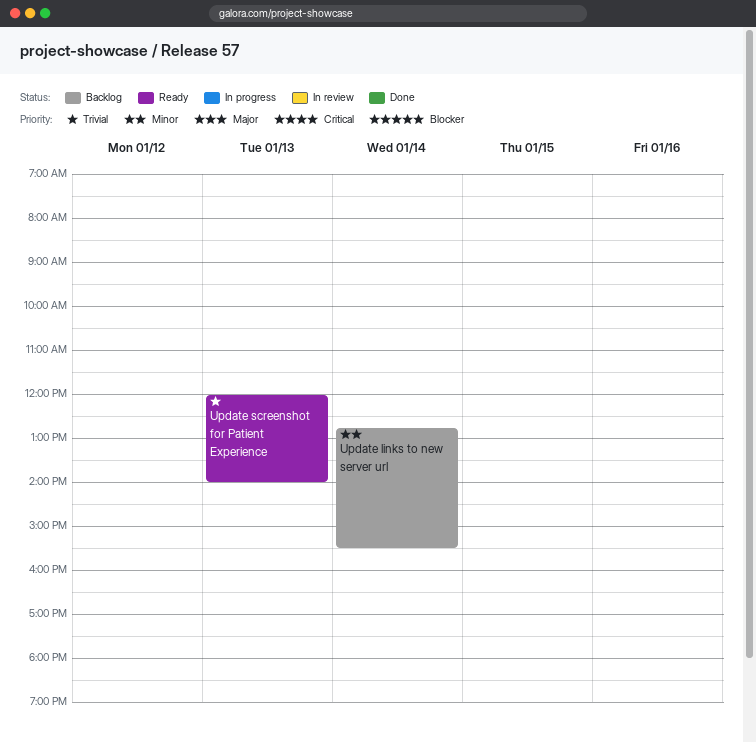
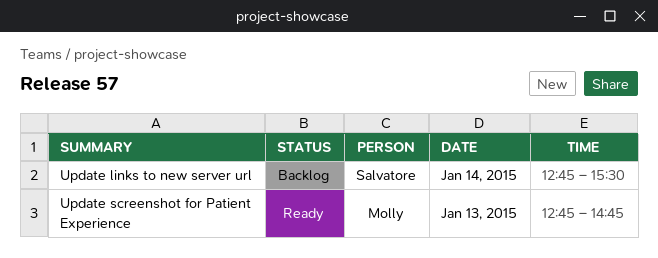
Update screenshot for Patient Experience, begins: 12:00 -> 12:45
Update screenshot for Patient Experience, ends: 14:00 -> 14:45

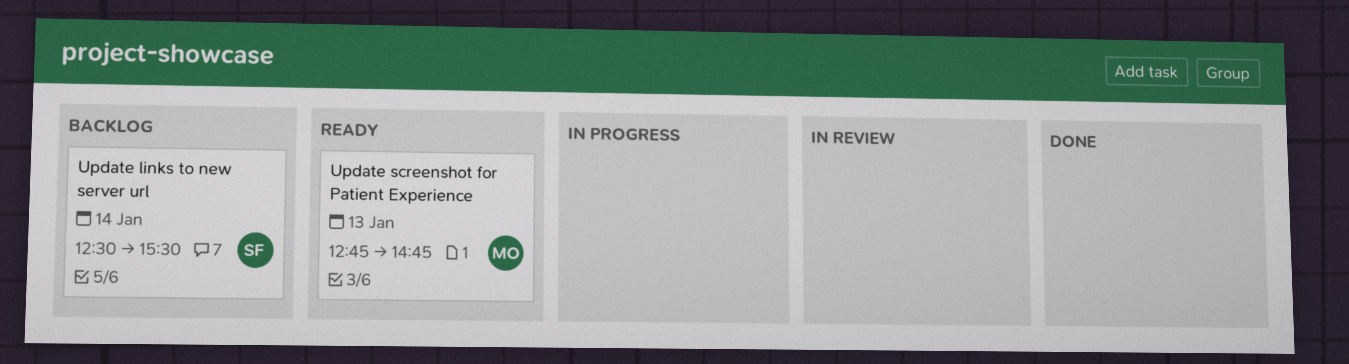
Update links to new server url, begins: 12:45 -> 12:30

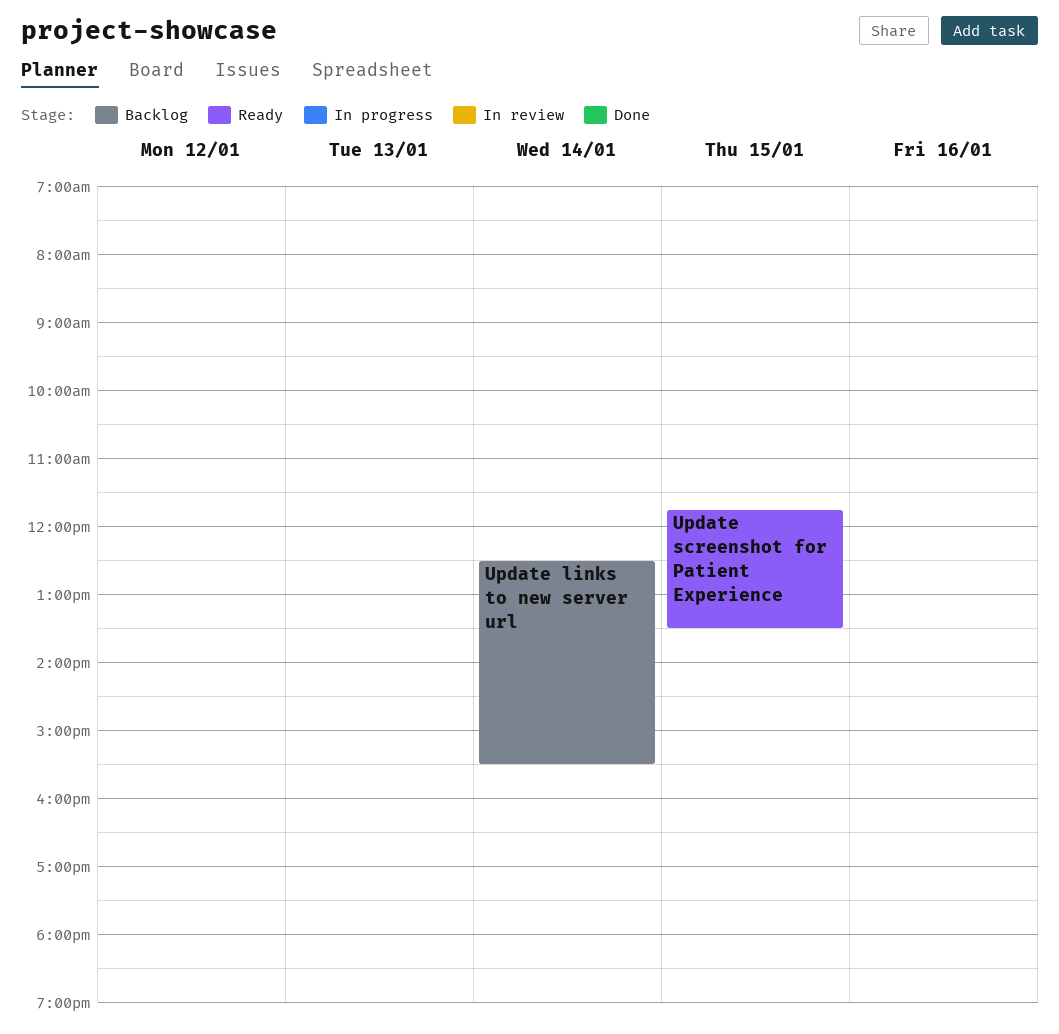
Update screenshot for Patient Experience, day: Jan 13 -> Jan 15
Update screenshot for Patient Experience, begins: 12:45 -> 11:45
Update screenshot for Patient Experience, ends: 14:45 -> 13:30

